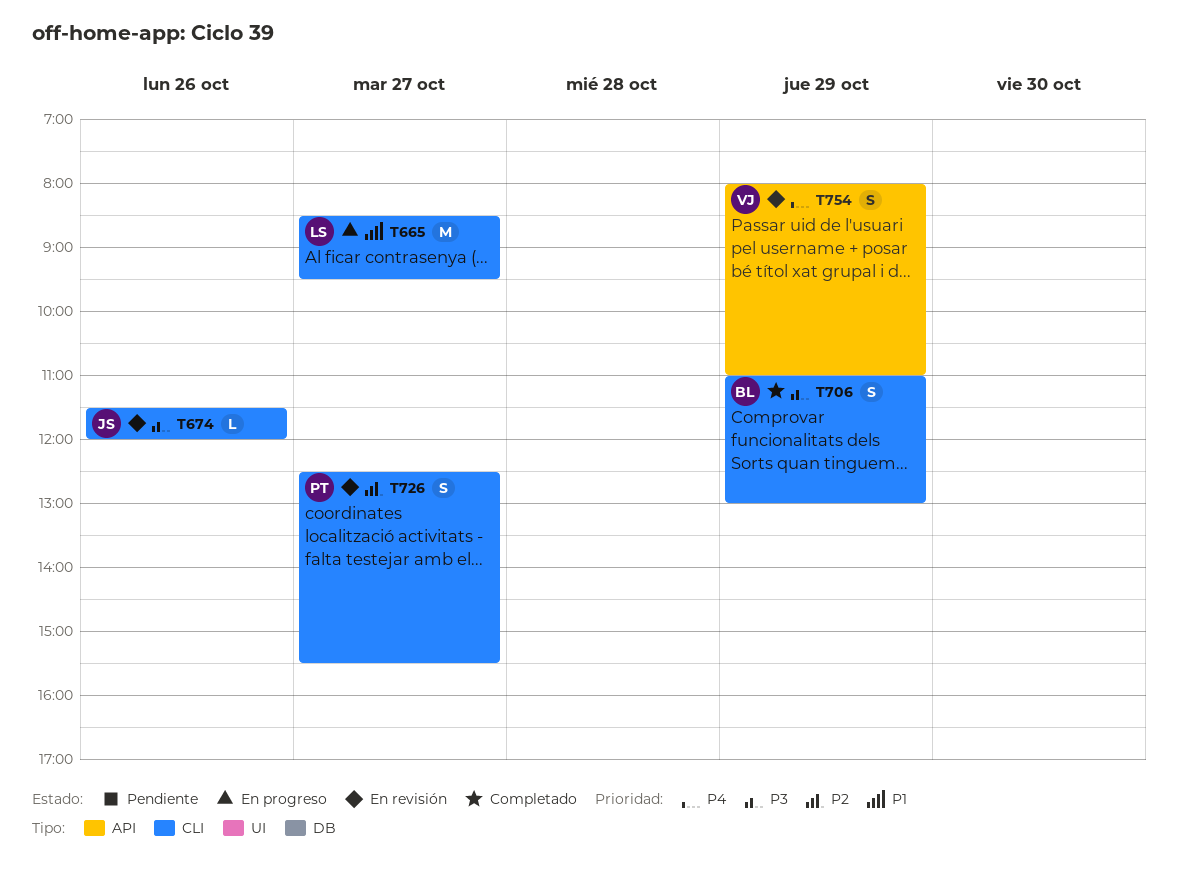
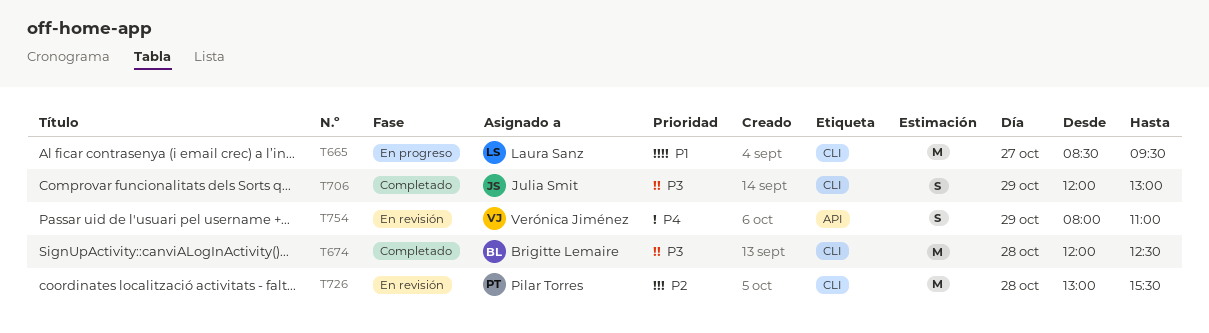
T674, status: En revisión -> Completado
T674, owner: Julia Smit -> Brigitte Lemaire
T674, estimate: L -> M
T674, day: Oct 26 -> Oct 28
T674, begins: 11:30 -> 12:00
T674, ends: 12:00 -> 12:30
T706, owner: Brigitte Lemaire -> Julia Smit
T706, begins: 11:00 -> 12:00
T726, estimate: S -> M
T726, day: Oct 27 -> Oct 28
T726, begins: 12:30 -> 13:00

